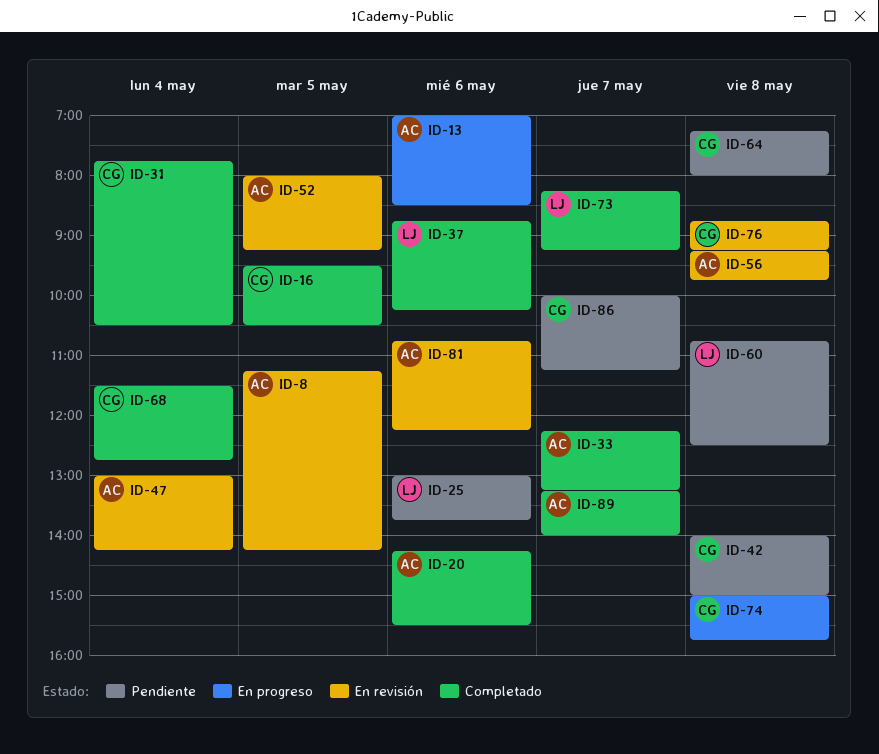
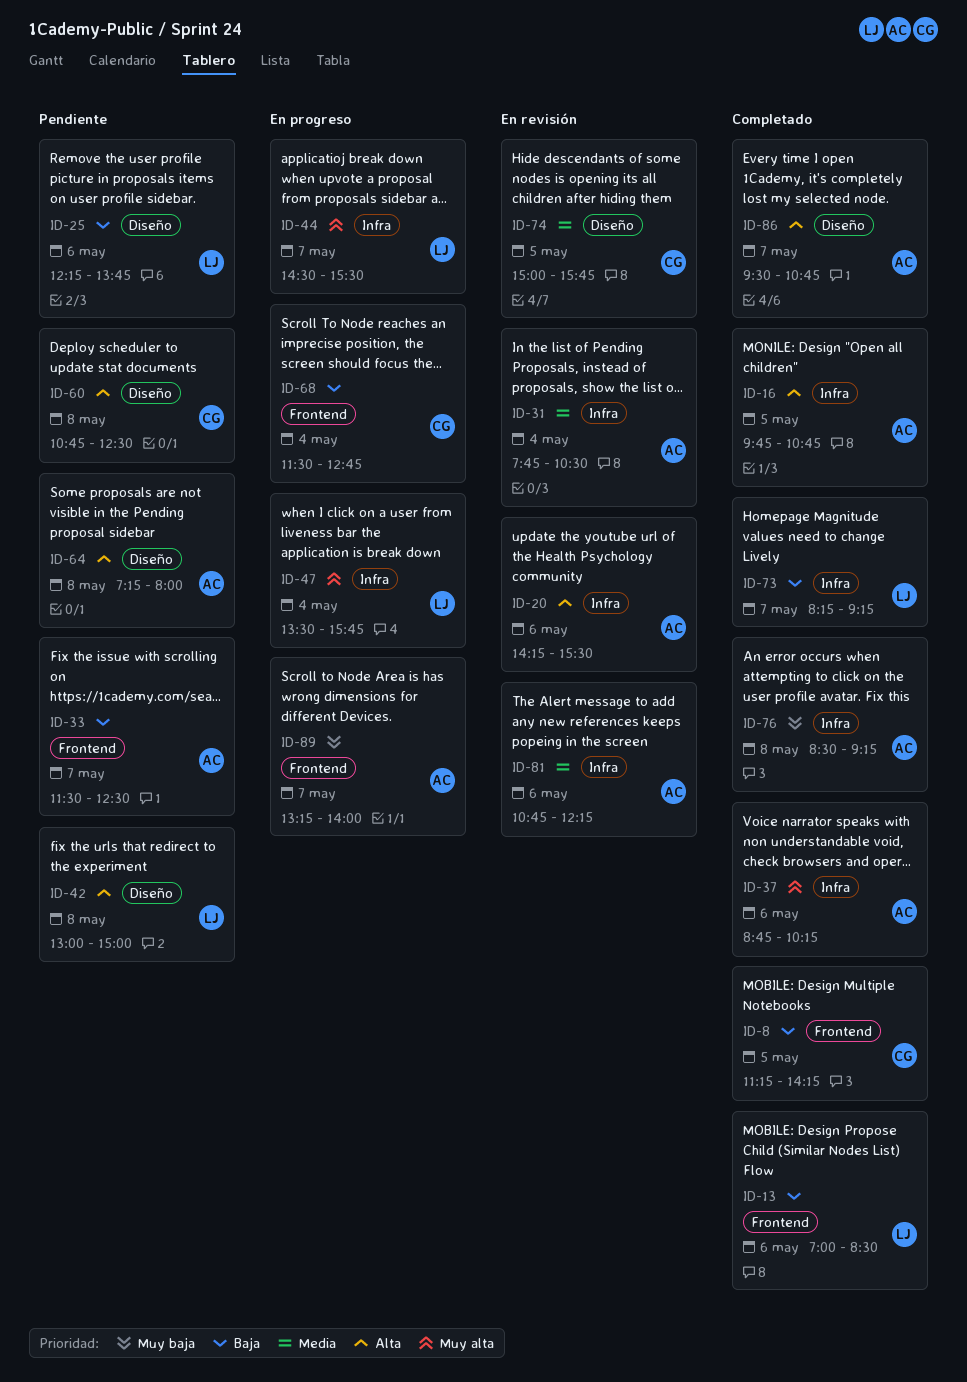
ID-8, status: En revisión -> Completado
ID-8, owner: AC -> CG
ID-13, status: En progreso -> Completado
ID-13, owner: AC -> LJ
ID-16, owner: CG -> AC
ID-16, begins: 09:30 -> 09:45
ID-16, ends: 10:30 -> 10:45
ID-20, status: Completado -> En revisión
ID-25, begins: 13:00 -> 12:15
ID-31, status: Completado -> En revisión
ID-31, owner: CG -> AC
ID-33, status: Completado -> Pendiente
ID-33, begins: 12:15 -> 11:30
ID-33, ends: 13:15 -> 12:30
ID-37, owner: LJ -> AC
ID-42, owner: CG -> LJ
ID-42, begins: 14:00 -> 13:00
ID-44: none -> present
ID-47, status: En revisión -> En progreso
ID-47, owner: AC -> LJ
ID-47, begins: 13:00 -> 13:30
ID-47, ends: 14:15 -> 15:45
ID-52: present -> none
ID-56: present -> none
ID-60, owner: LJ -> CG
ID-64, owner: CG -> AC
ID-68, status: Completado -> En progreso
ID-74, status: En progreso -> En revisión
ID-74, day: May 8 -> May 5
ID-76, status: En revisión -> Completado
ID-76, owner: CG -> AC
ID-76, begins: 08:45 -> 08:30
ID-86, status: Pendiente -> Completado
ID-86, owner: CG -> AC
ID-86, begins: 10:00 -> 09:30
ID-86, ends: 11:15 -> 10:45
ID-89, status: Completado -> En progreso

